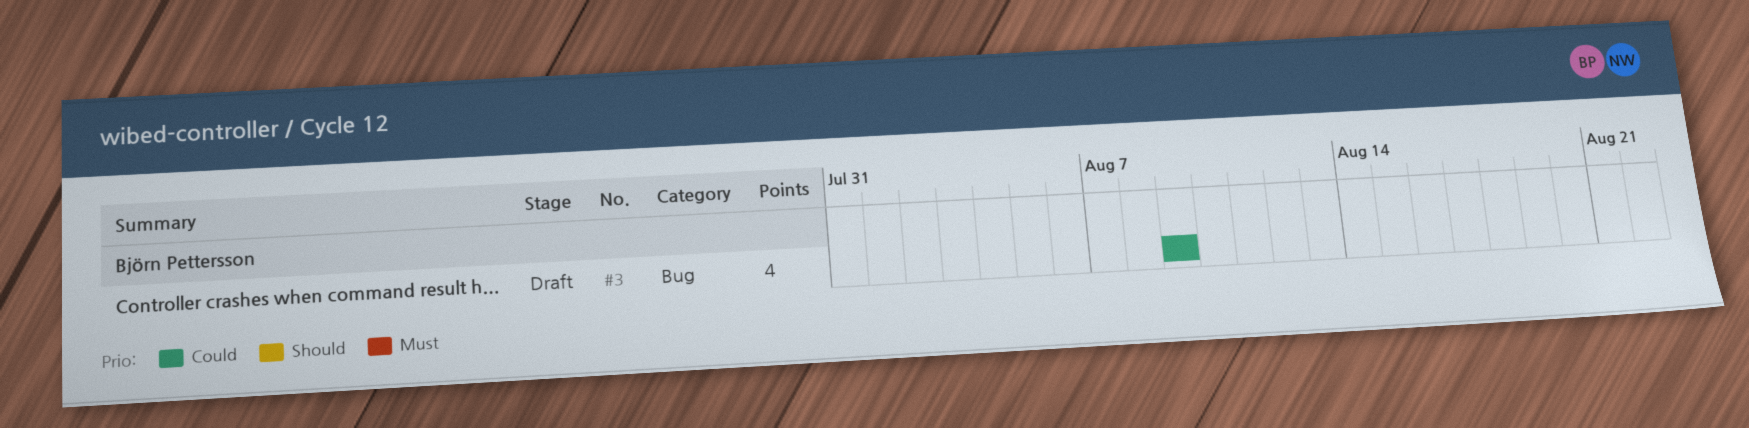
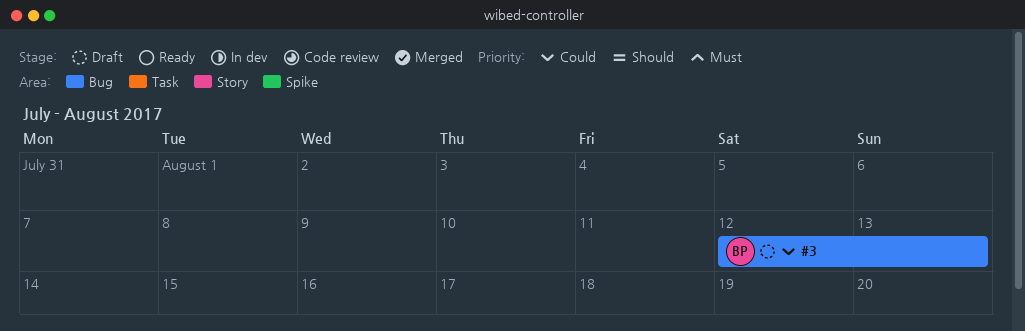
#3, start: Aug 9 -> Aug 12
#3, due: Aug 9 -> Aug 13

